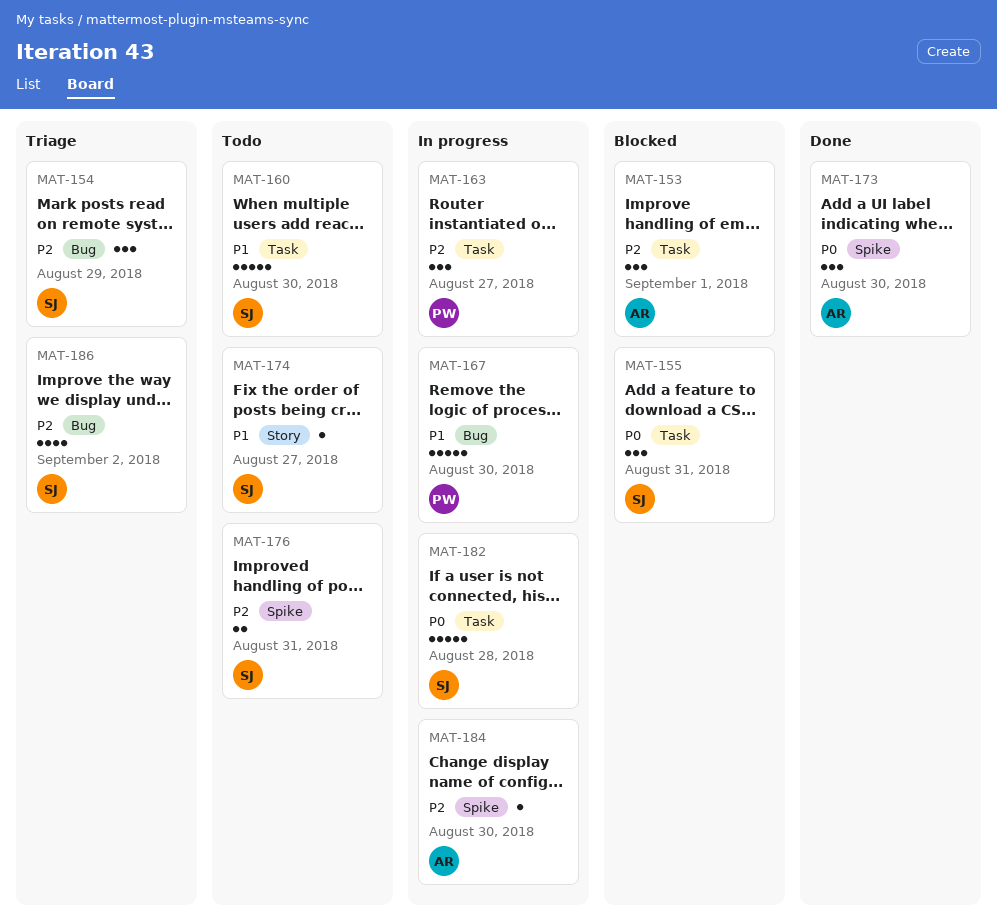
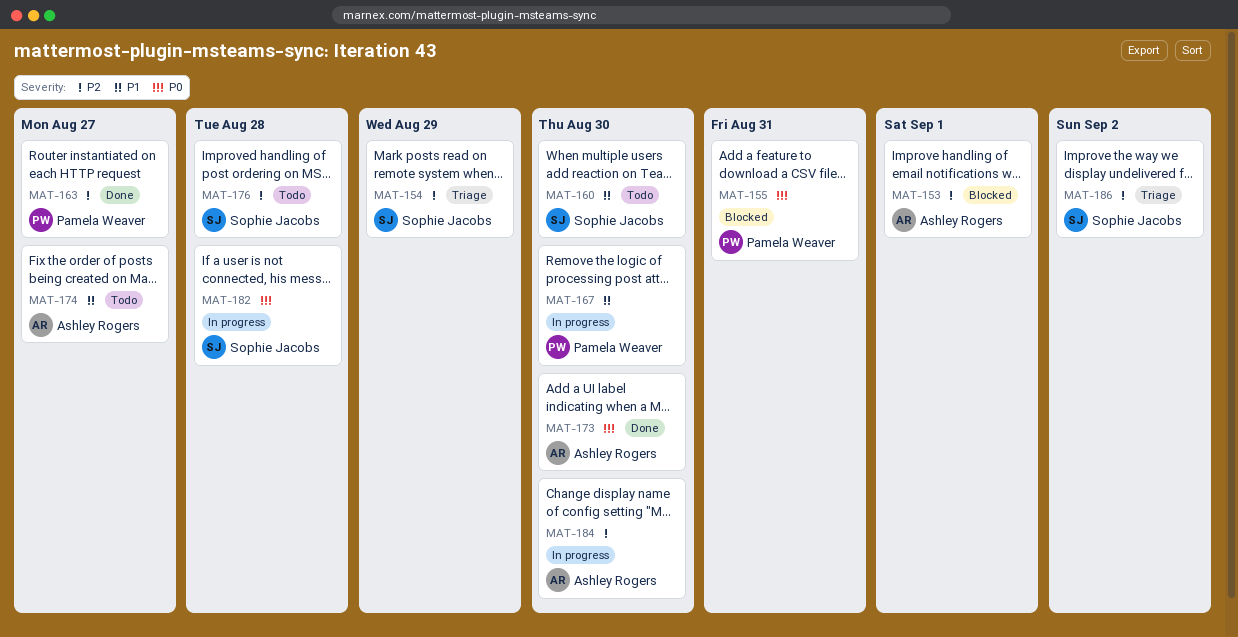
MAT-155, owner: Sophie Jacobs -> Pamela Weaver
MAT-163, status: In progress -> Done
MAT-174, owner: Sophie Jacobs -> Ashley Rogers
MAT-176, due: Aug 31 -> Aug 28

